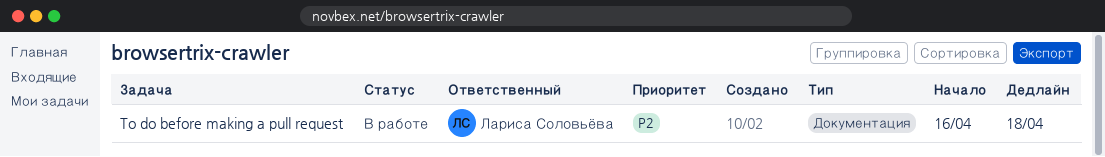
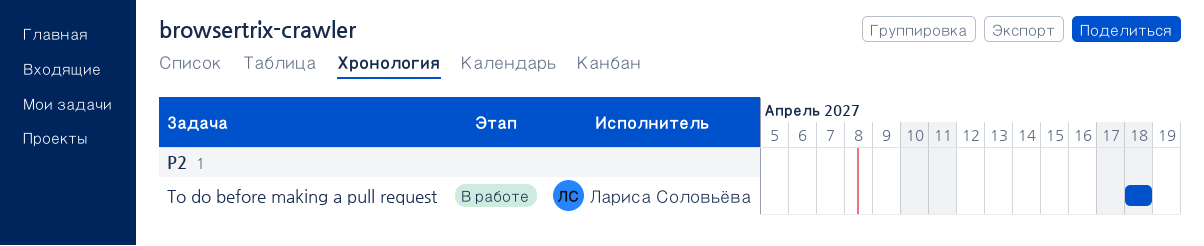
To do before making a pull request, start: Apr 16 -> Apr 18

